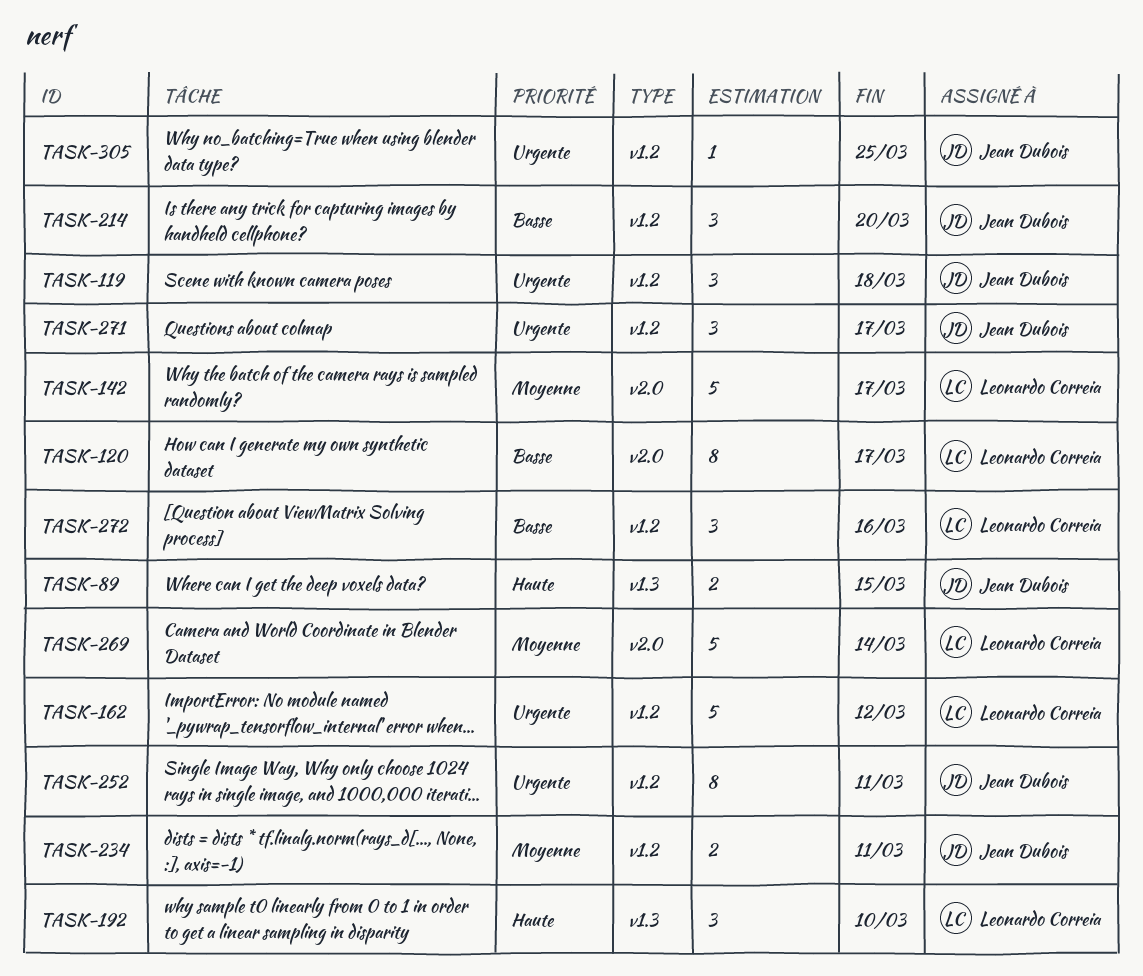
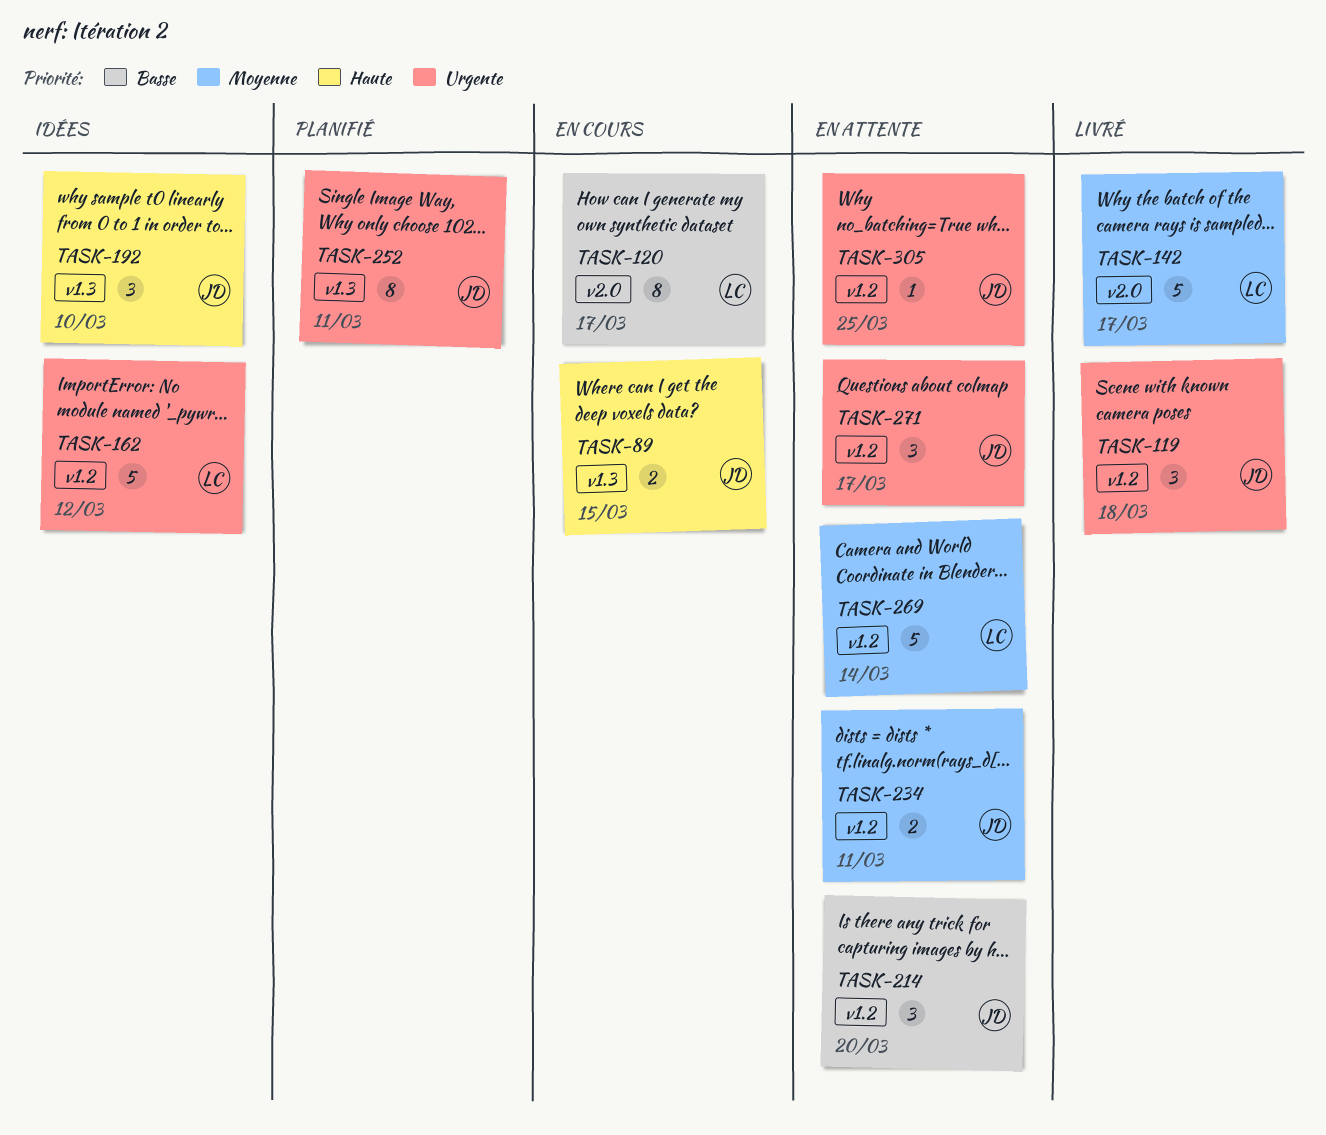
TASK-192, owner: Leonardo Correia -> Jean Dubois
TASK-252, label: v1.2 -> v1.3
TASK-269, label: v2.0 -> v1.2
TASK-272: present -> none

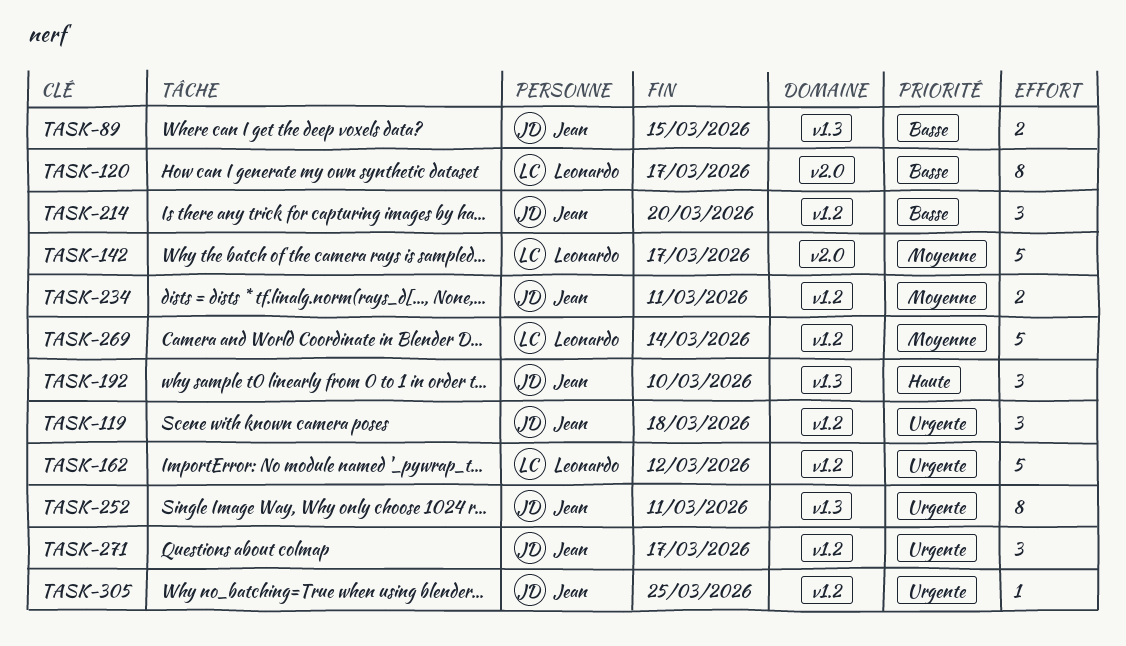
TASK-89, priority: Haute -> Basse

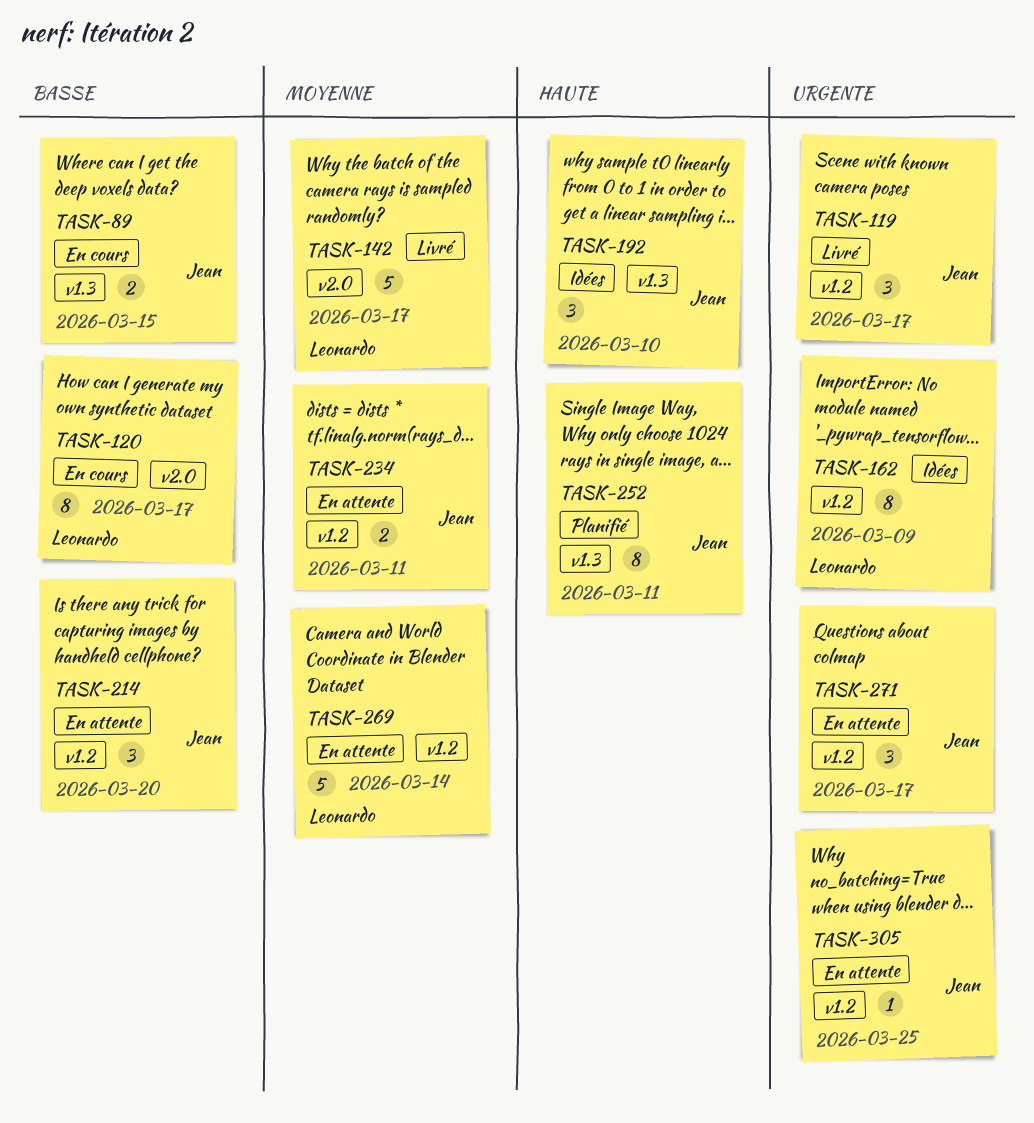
TASK-119, due: Mar 18 -> Mar 17
TASK-162, estimate: 5 -> 8
TASK-162, due: Mar 12 -> Mar 9
TASK-252, priority: Urgente -> Haute

